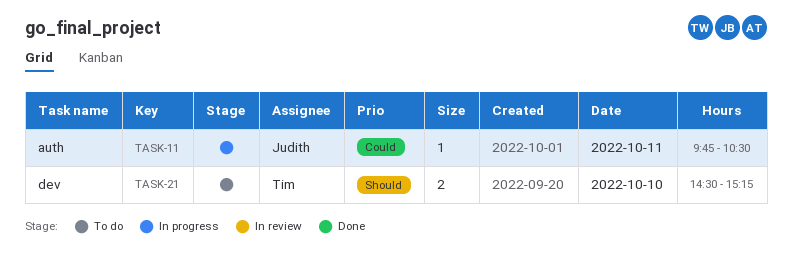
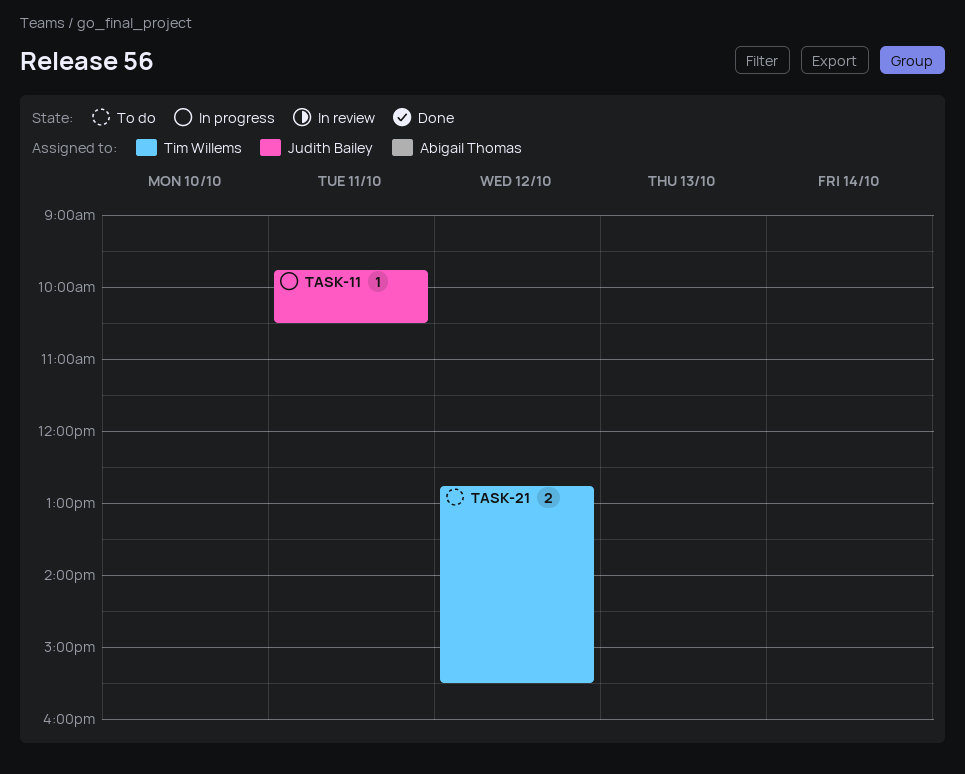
TASK-21, day: Oct 10 -> Oct 12
TASK-21, begins: 14:30 -> 12:45
TASK-21, ends: 15:15 -> 15:30

